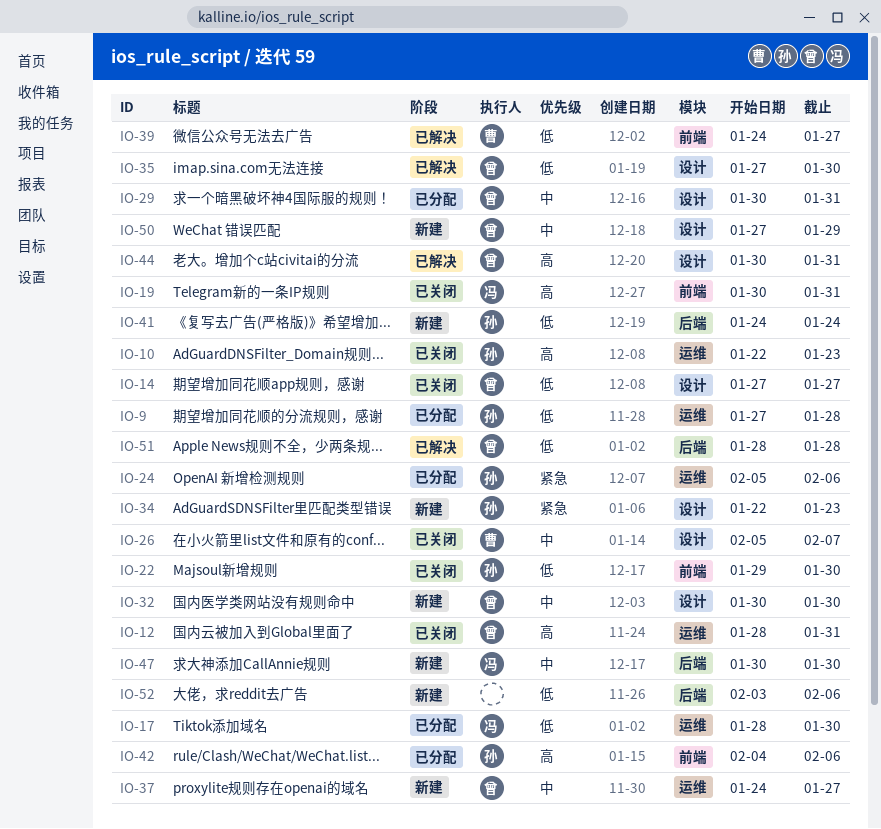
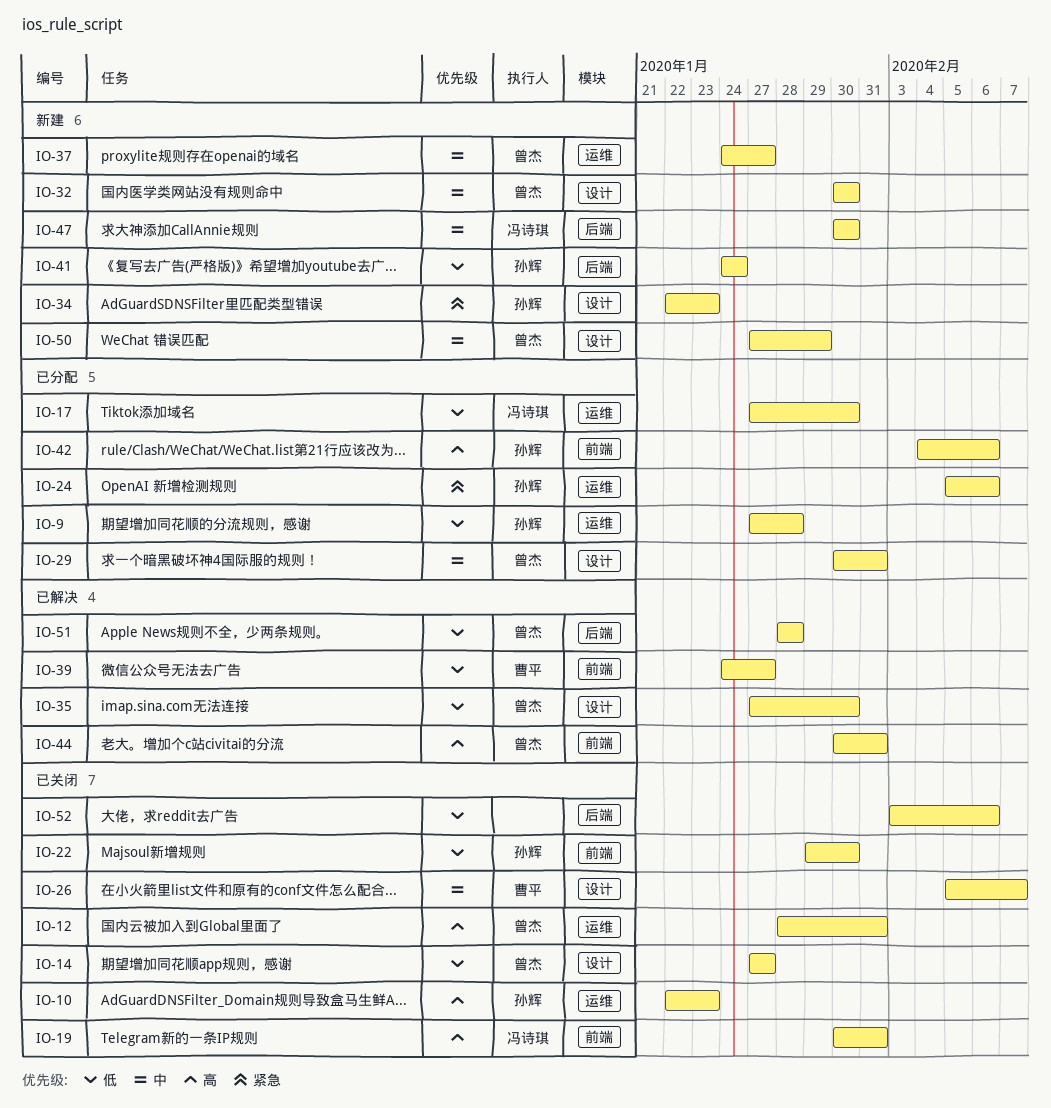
IO-17, start: Jan 28 -> Jan 27
IO-44, label: 设计 -> 前端
IO-52, status: 新建 -> 已关闭

